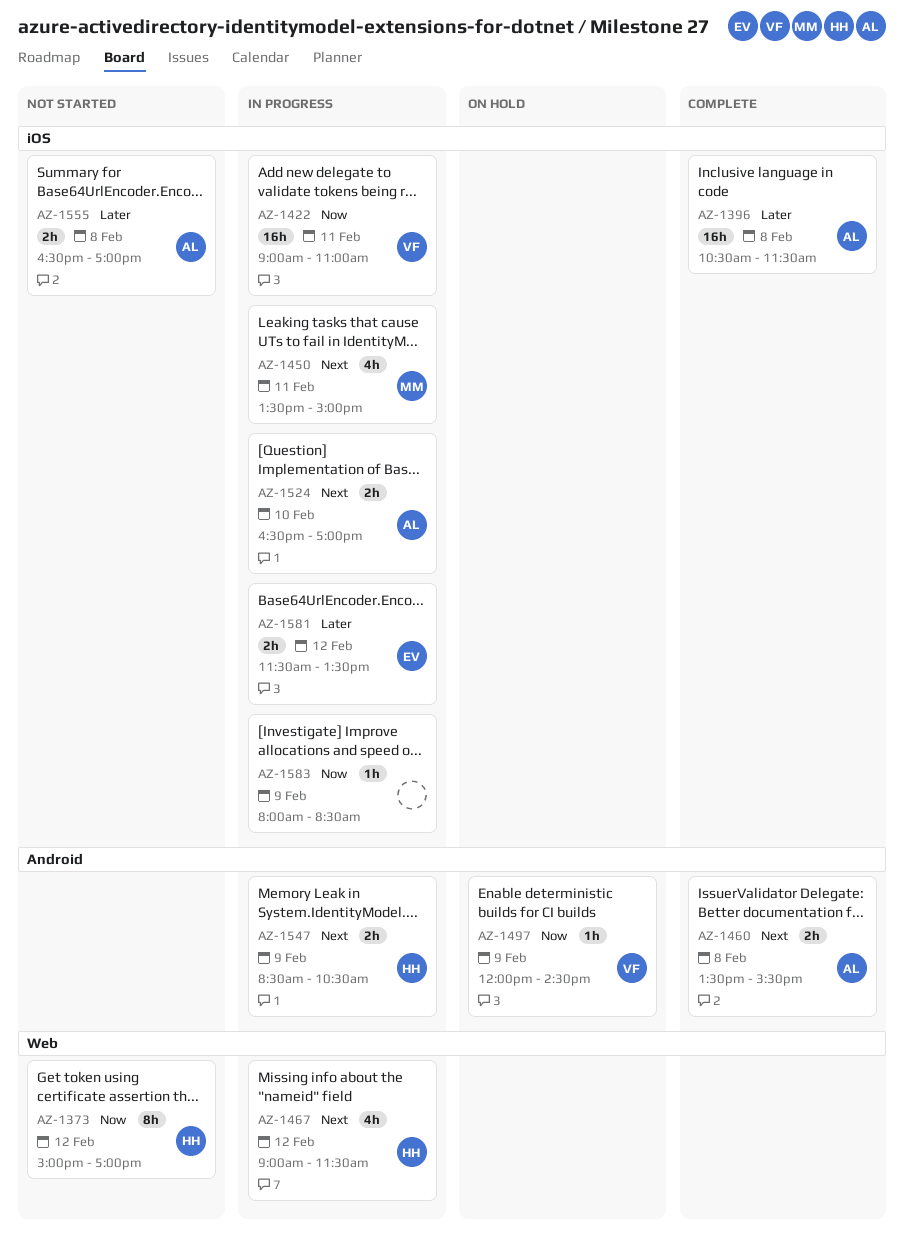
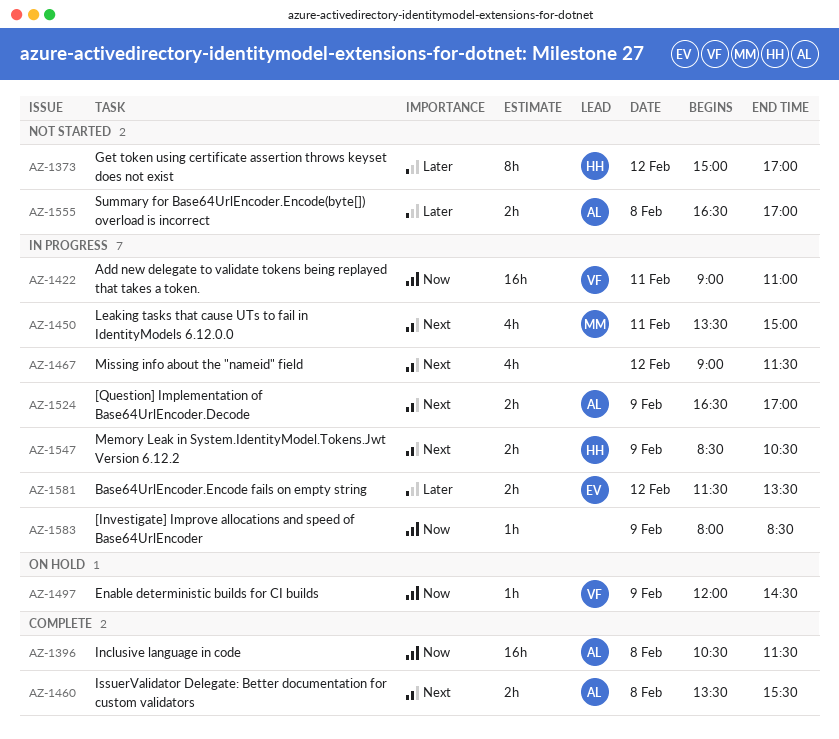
AZ-1373, priority: Now -> Later
AZ-1396, priority: Later -> Now
AZ-1467, owner: HH -> none
AZ-1524, day: Feb 10 -> Feb 9

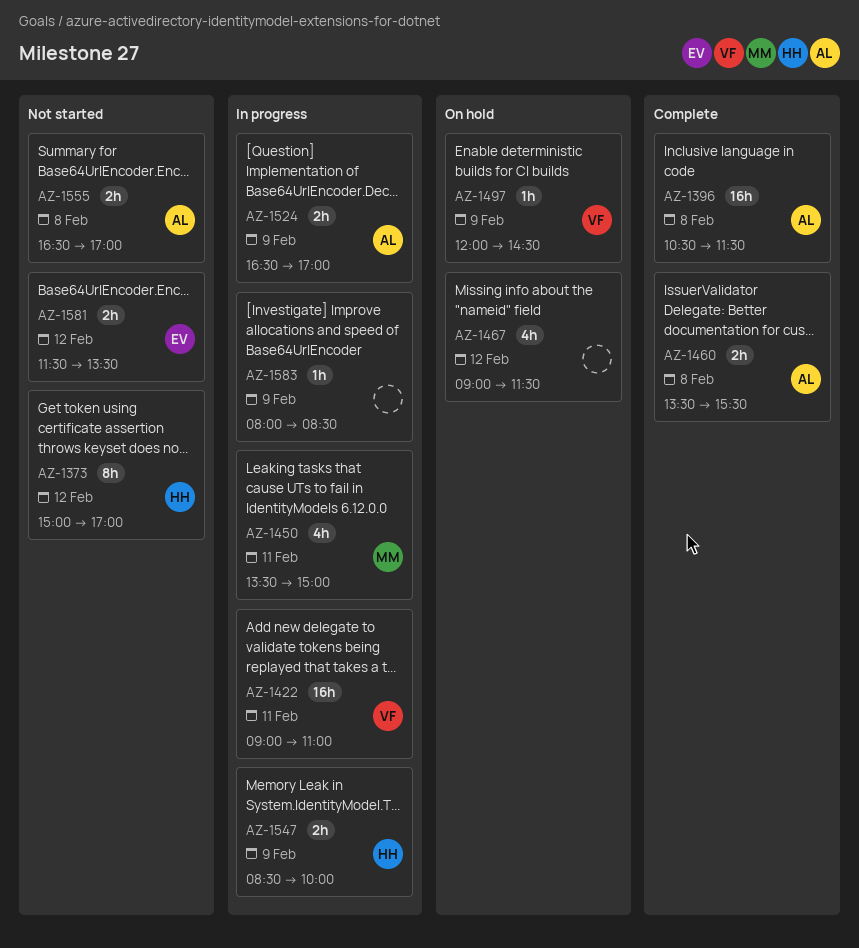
AZ-1467, status: In progress -> On hold
AZ-1547, ends: 10:30 -> 10:00
AZ-1581, status: In progress -> Not started

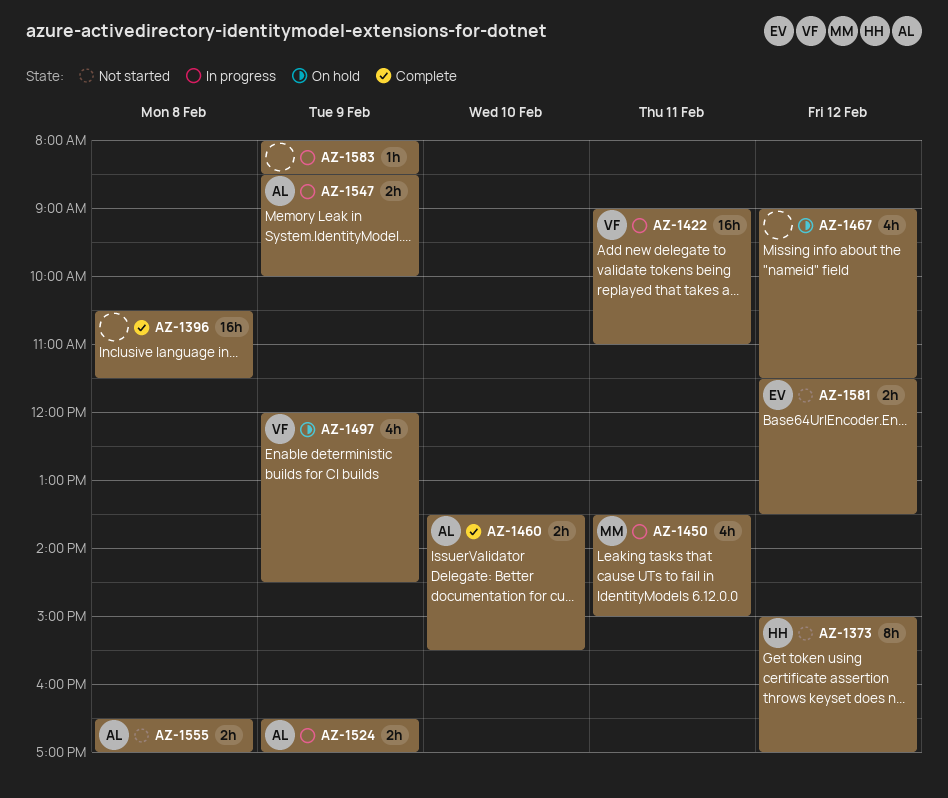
AZ-1396, owner: AL -> none
AZ-1460, day: Feb 8 -> Feb 10
AZ-1497, estimate: 1h -> 4h
AZ-1547, owner: HH -> AL

